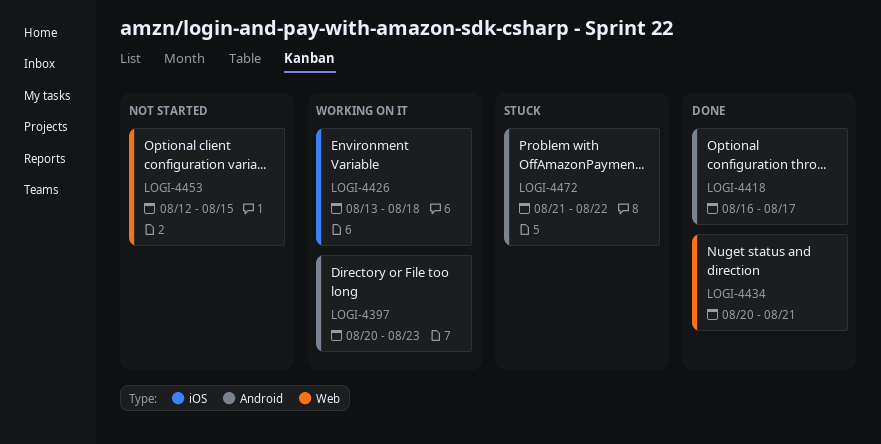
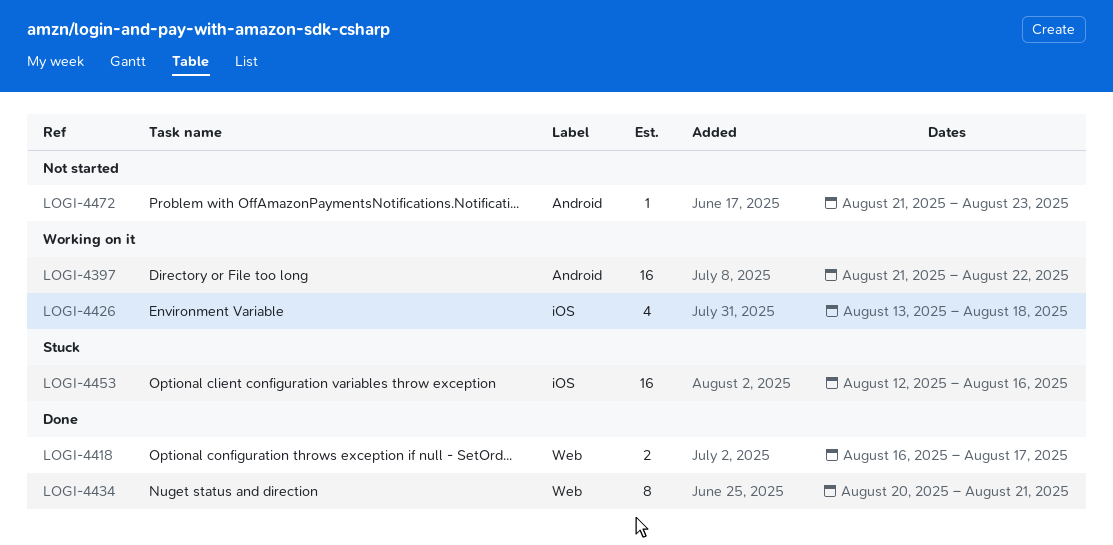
LOGI-4397, start: Aug 20 -> Aug 21
LOGI-4397, due: Aug 23 -> Aug 22
LOGI-4418, label: Android -> Web
LOGI-4453, status: Not started -> Stuck
LOGI-4453, label: Web -> iOS
LOGI-4453, due: Aug 15 -> Aug 16
LOGI-4472, status: Stuck -> Not started
LOGI-4472, due: Aug 22 -> Aug 23

